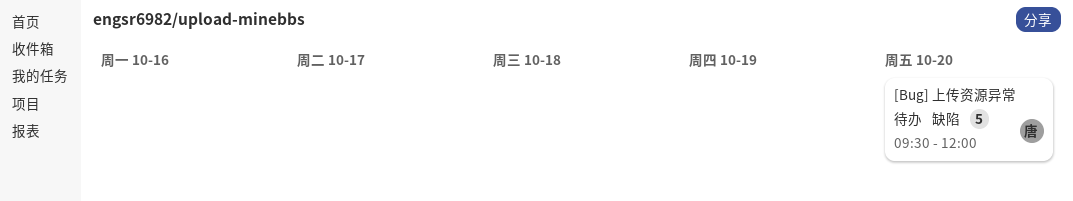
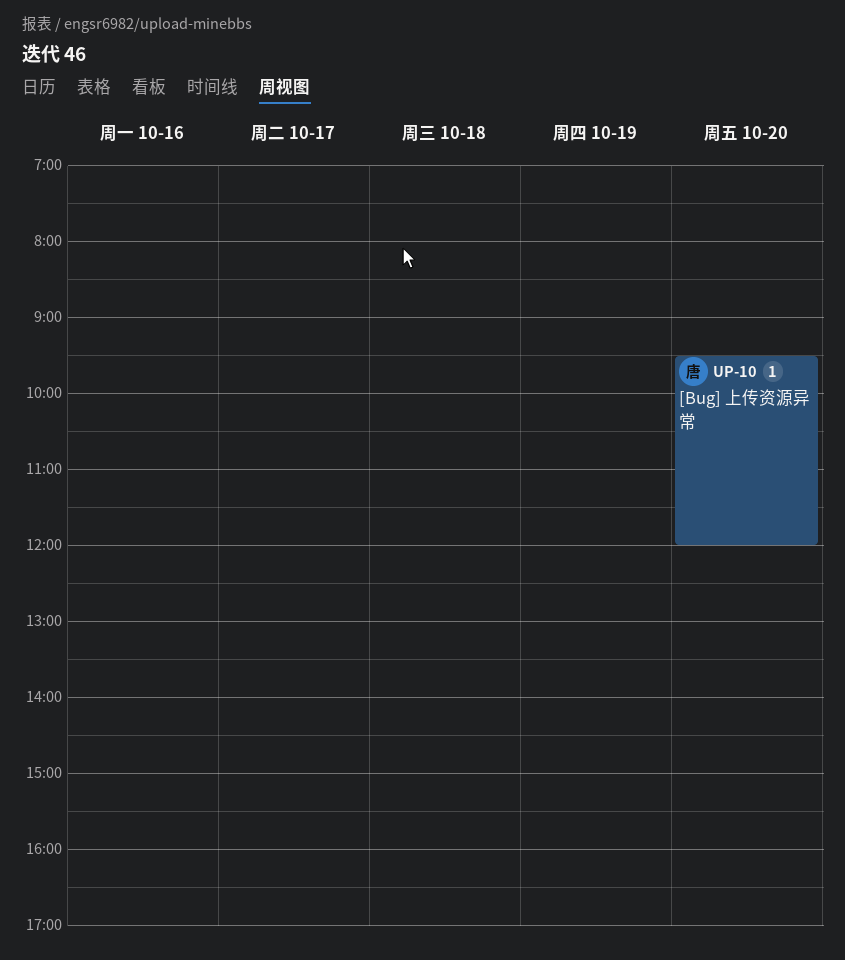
[Bug] 上传资源异常, estimate: 5 -> 1

